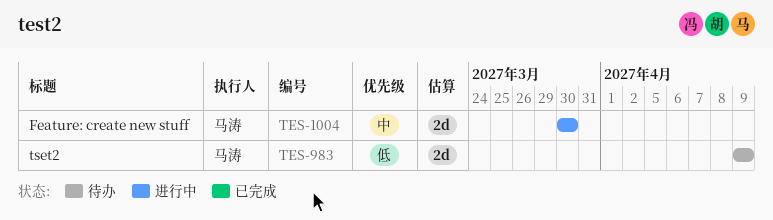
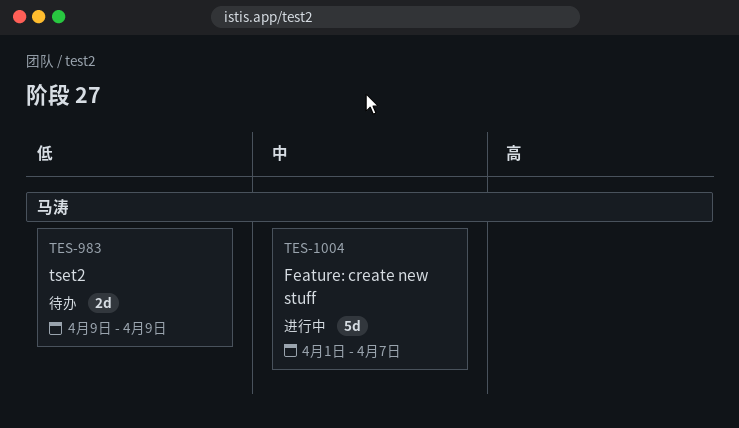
TES-1004, estimate: 2d -> 5d
TES-1004, start: Mar 30 -> Apr 1
TES-1004, due: Mar 30 -> Apr 7

